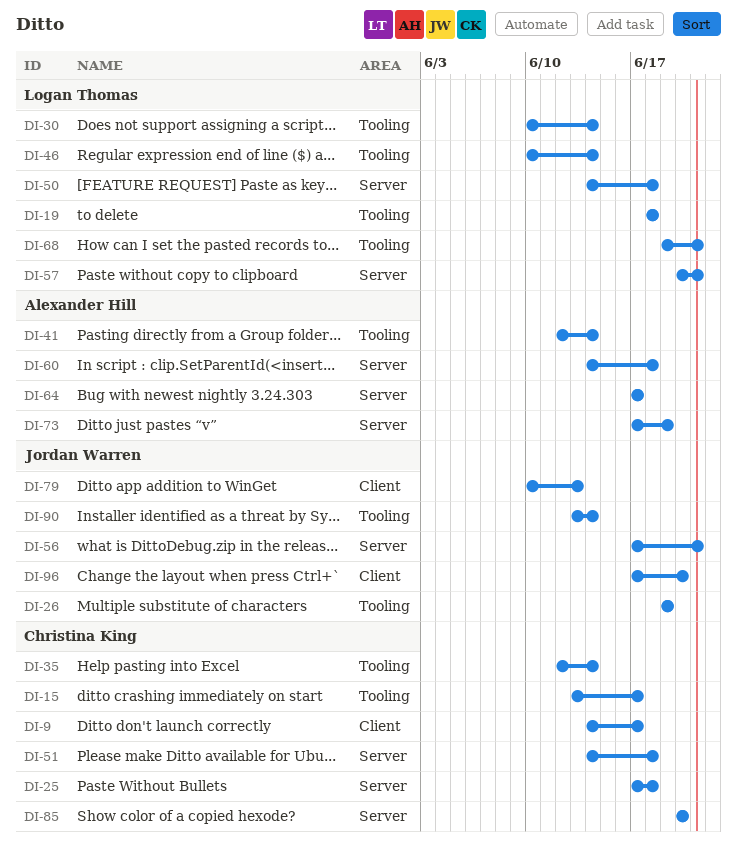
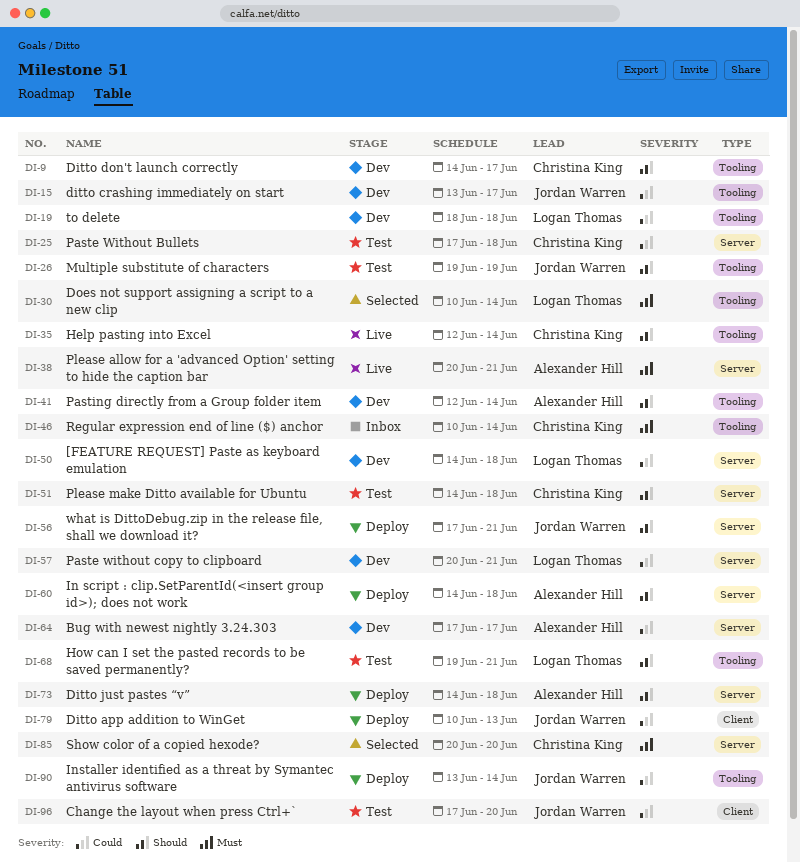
DI-9, label: Client -> Tooling
DI-15, owner: Christina King -> Jordan Warren
DI-38: none -> present
DI-46, owner: Logan Thomas -> Christina King
DI-73, start: Jun 17 -> Jun 14
DI-73, due: Jun 19 -> Jun 18

